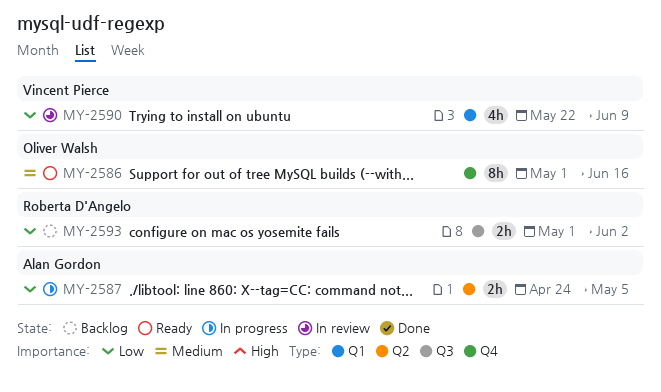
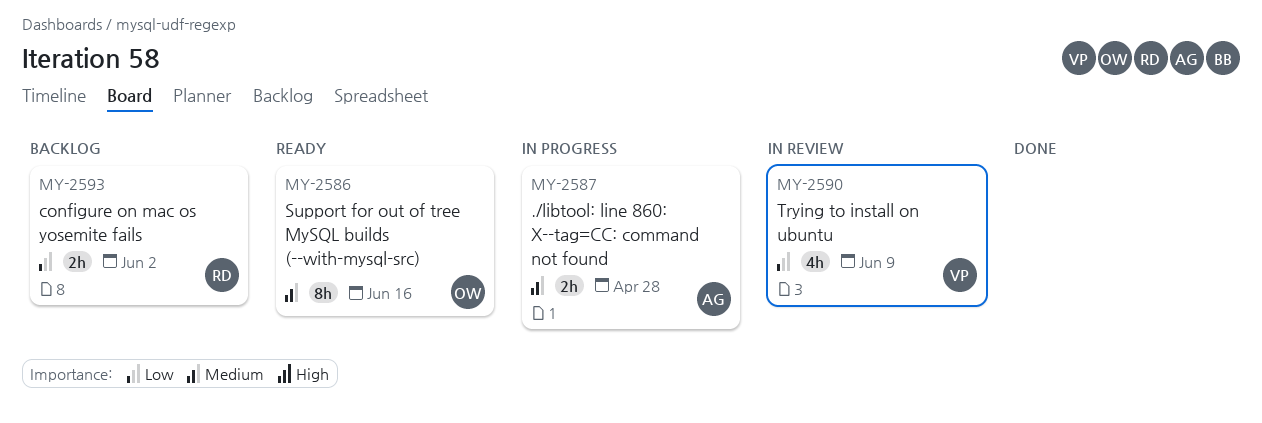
MY-2587, priority: Low -> Medium
MY-2587, due: May 5 -> Apr 28

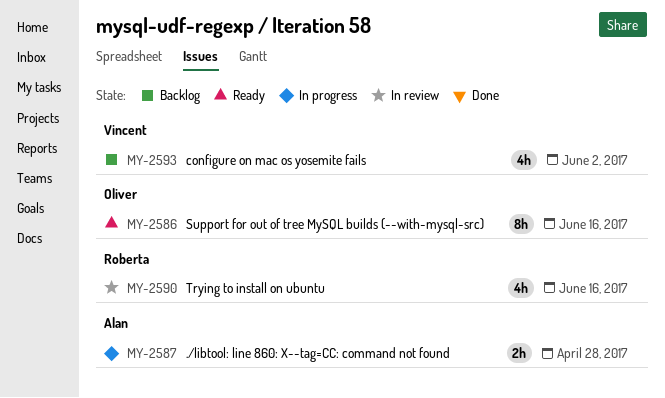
MY-2590, owner: Vincent -> Roberta
MY-2590, due: Jun 9 -> Jun 16
MY-2593, owner: Roberta -> Vincent
MY-2593, estimate: 2h -> 4h

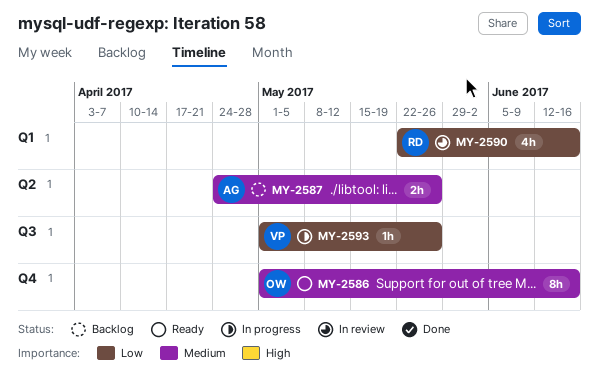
MY-2587, status: In progress -> Backlog
MY-2587, due: Apr 28 -> May 26
MY-2593, status: Backlog -> In progress
MY-2593, estimate: 4h -> 1h
MY-2593, due: Jun 2 -> May 26

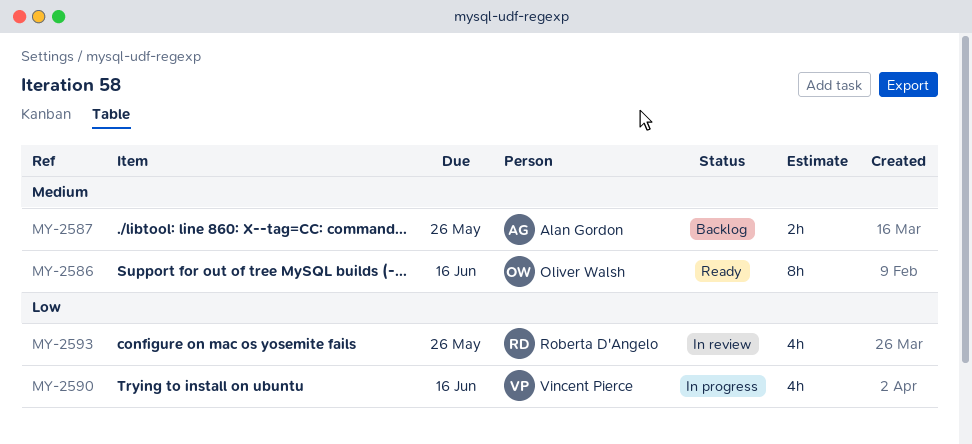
MY-2590, status: In review -> In progress
MY-2590, owner: Roberta D'Angelo -> Vincent Pierce
MY-2593, status: In progress -> In review
MY-2593, owner: Vincent Pierce -> Roberta D'Angelo
MY-2593, estimate: 1h -> 4h

